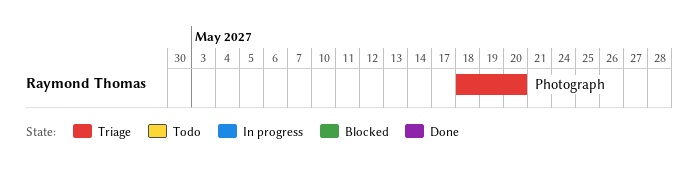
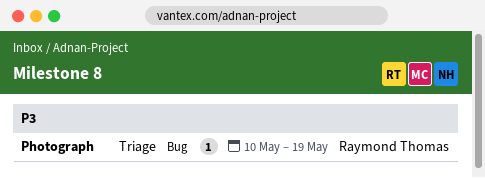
Photograph, start: May 18 -> May 10
Photograph, due: May 20 -> May 19

